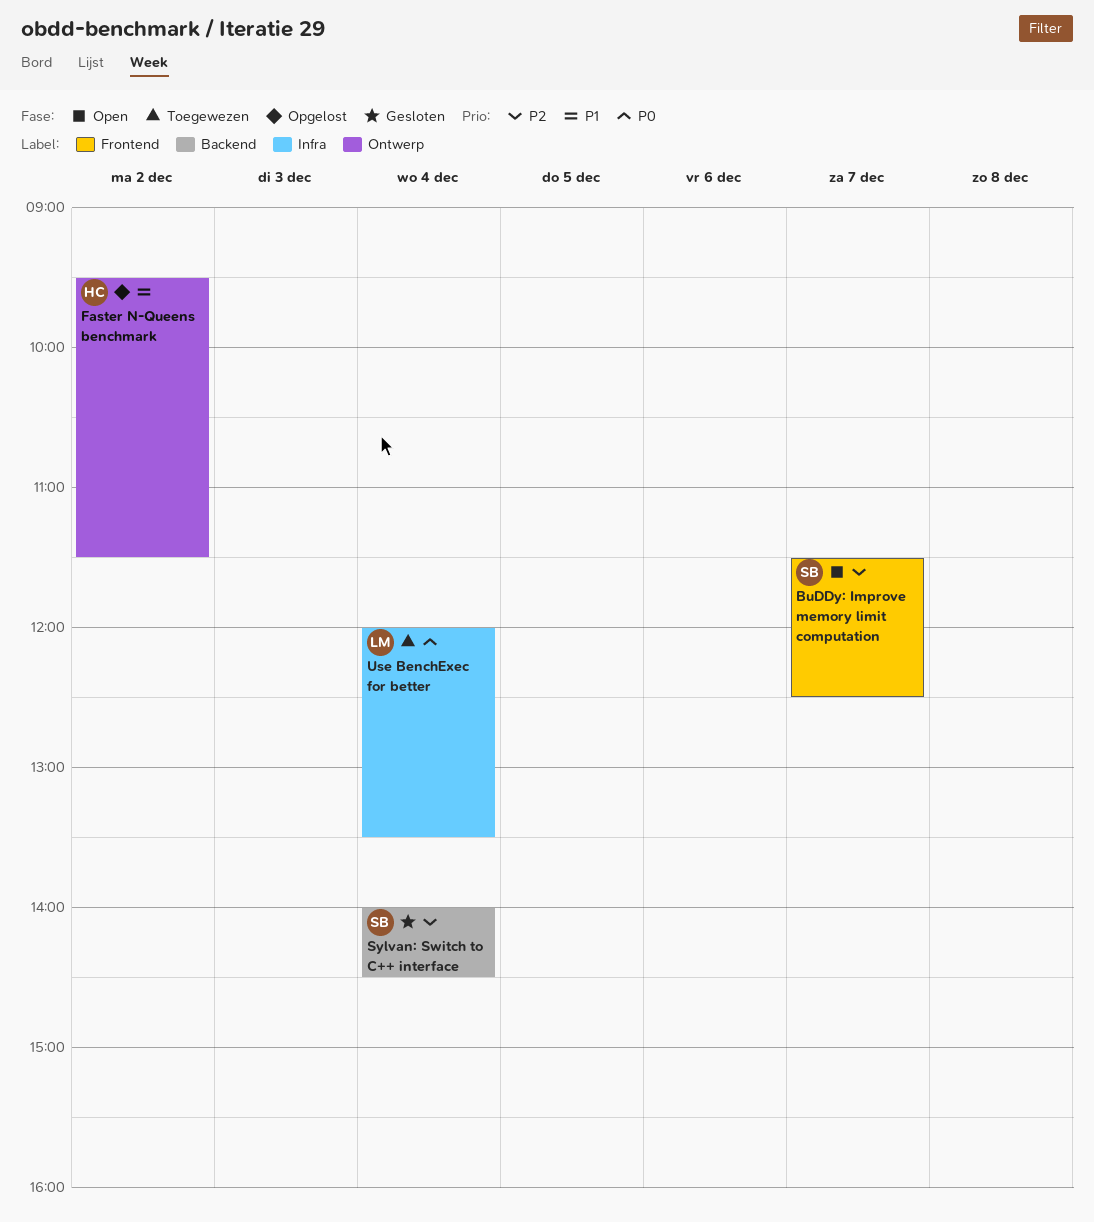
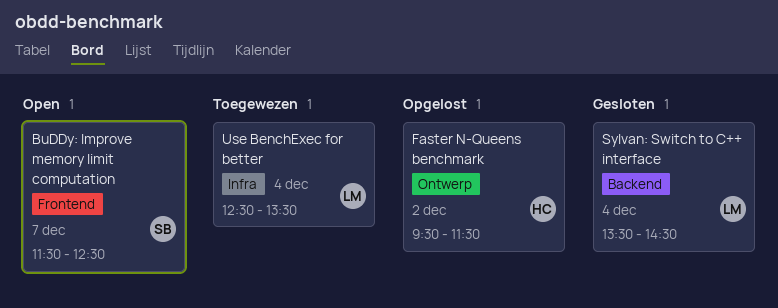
Sylvan: Switch to C++ interface, owner: SB -> LM
Sylvan: Switch to C++ interface, begins: 14:00 -> 13:30
Use BenchExec for better, begins: 12:00 -> 12:30

